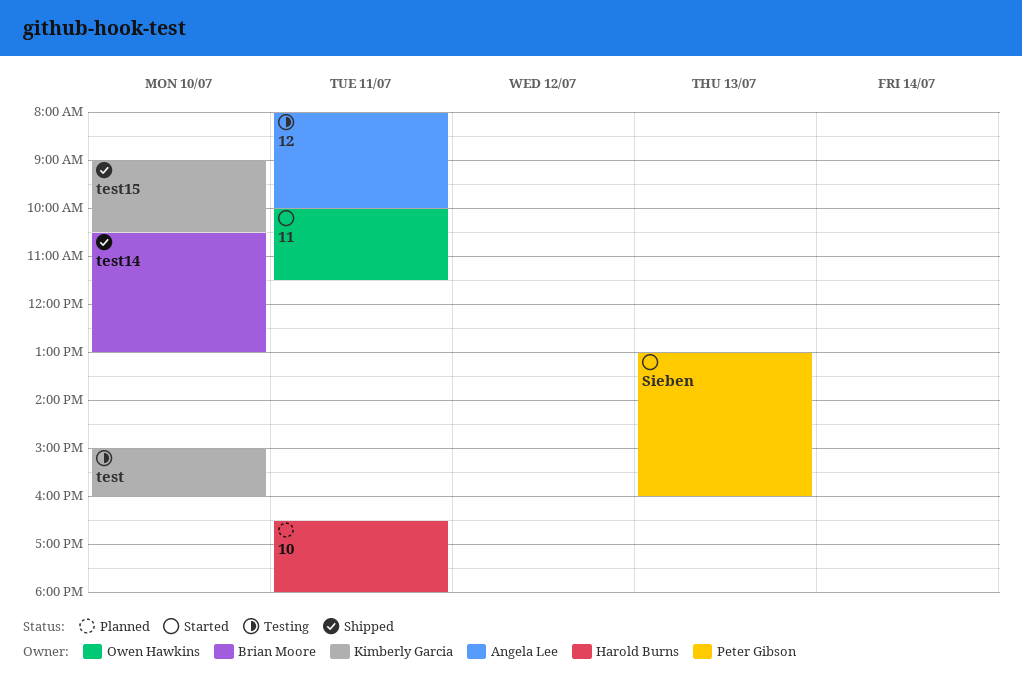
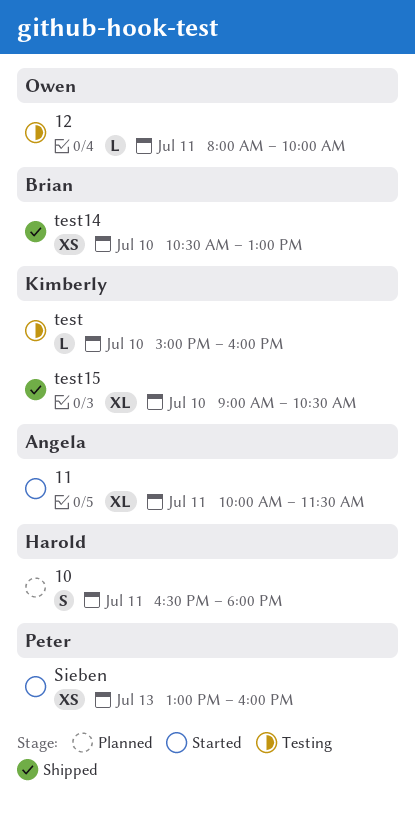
11, owner: Owen Hawkins -> Angela Lee
12, owner: Angela Lee -> Owen Hawkins

